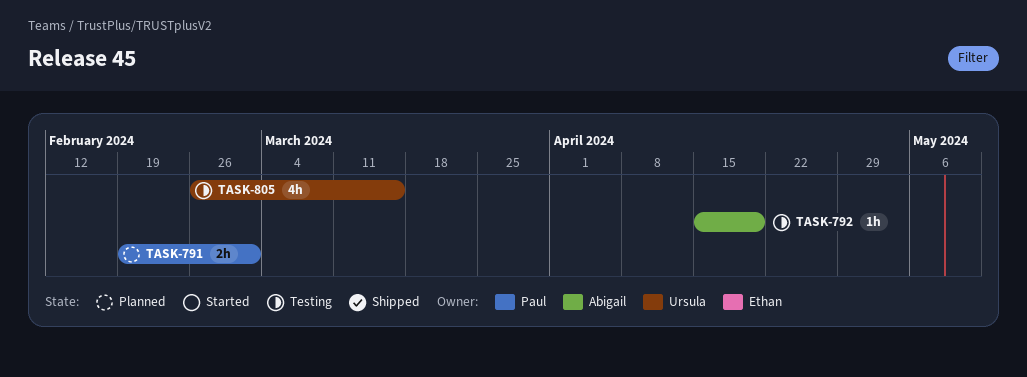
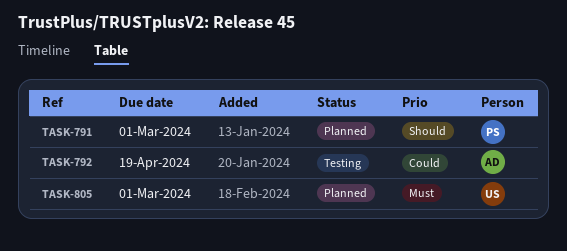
TASK-805, status: Testing -> Planned
TASK-805, due: Mar 15 -> Mar 1

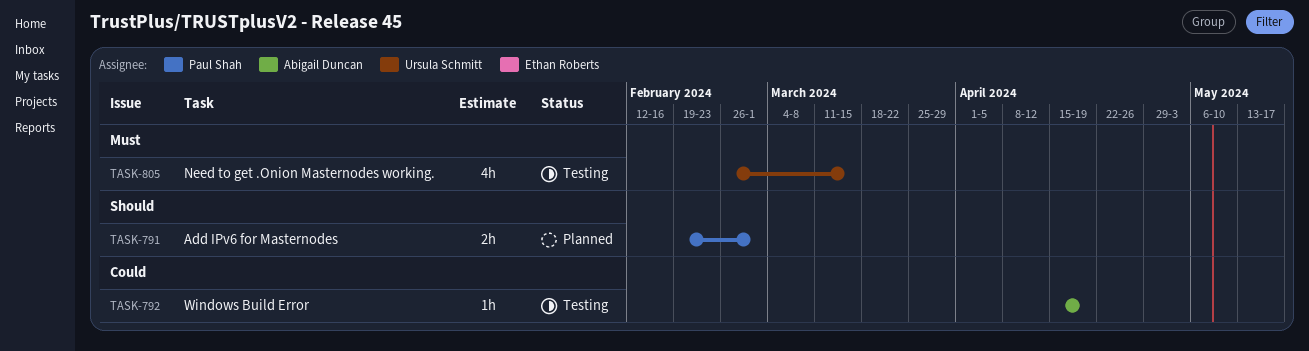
TASK-805, status: Planned -> Testing
TASK-805, due: Mar 1 -> Mar 15

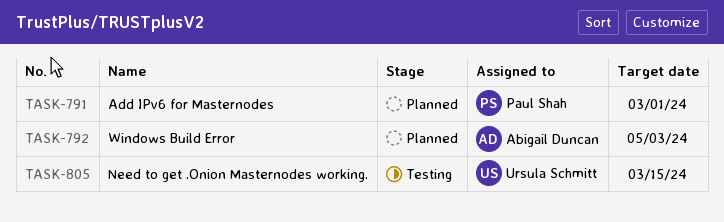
TASK-792, status: Testing -> Planned
TASK-792, due: Apr 19 -> May 3

